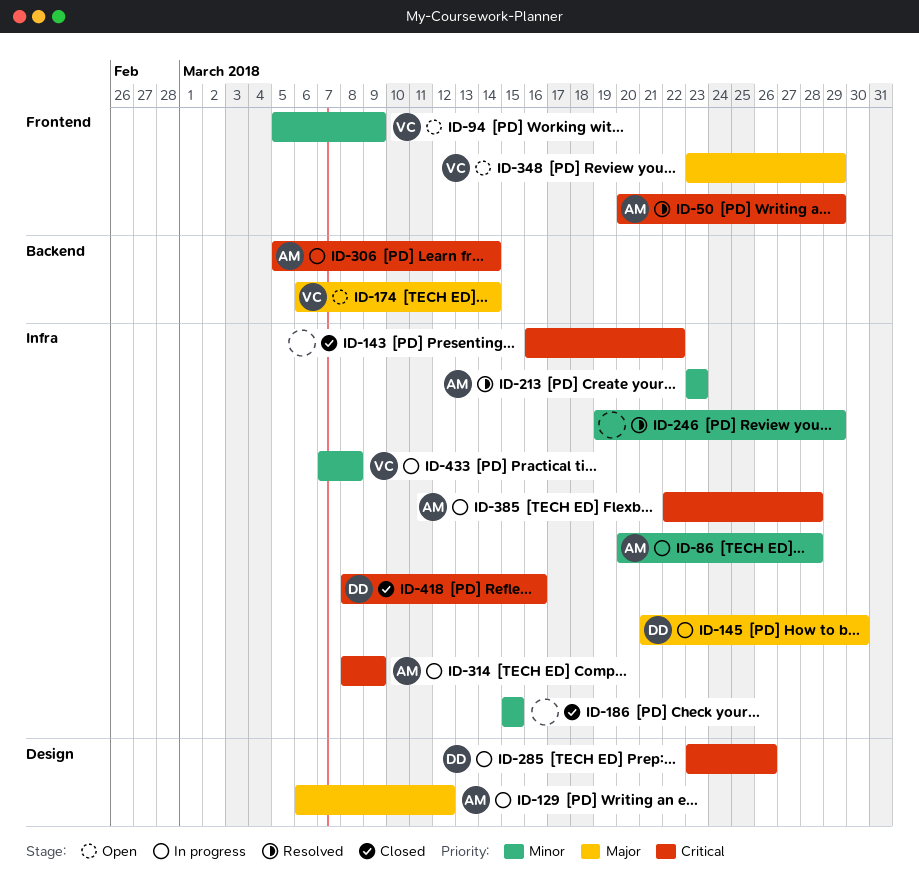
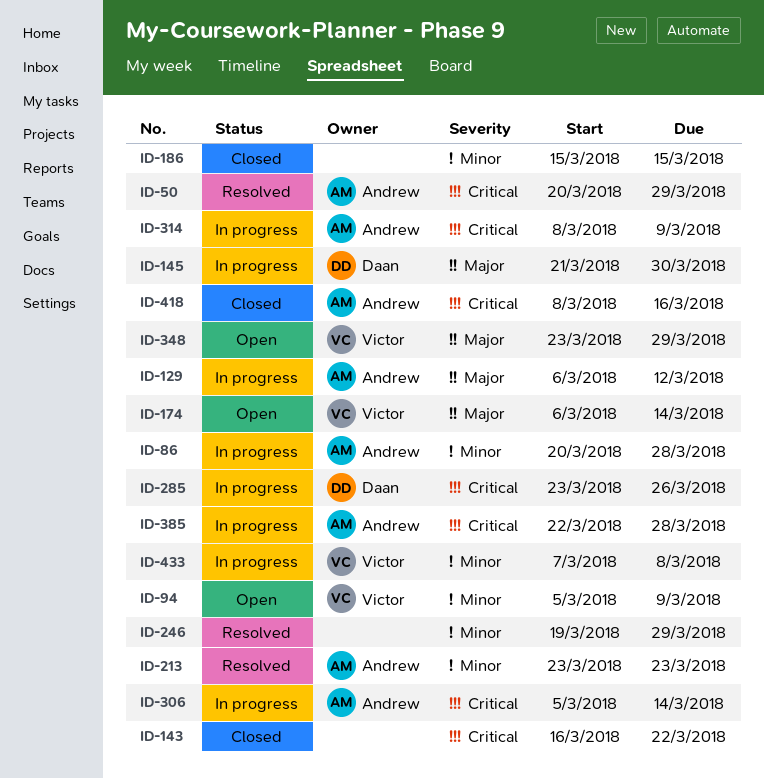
ID-418, owner: Daan -> Andrew

